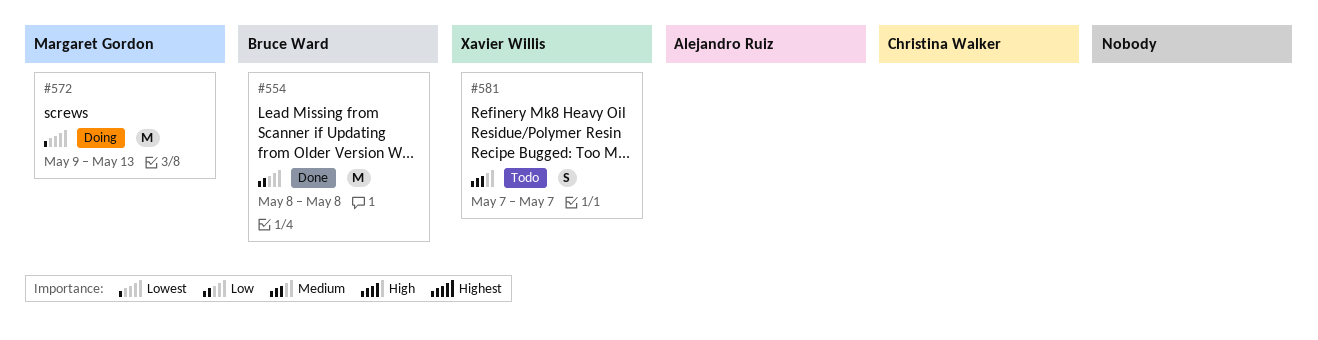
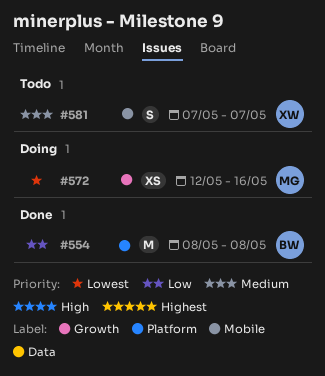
#572, estimate: M -> XS
#572, start: May 9 -> May 12
#572, due: May 13 -> May 16

